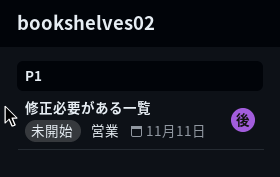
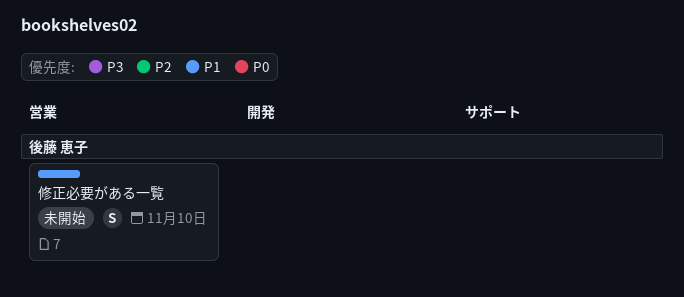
修正必要がある一覧, due: Nov 11 -> Nov 10

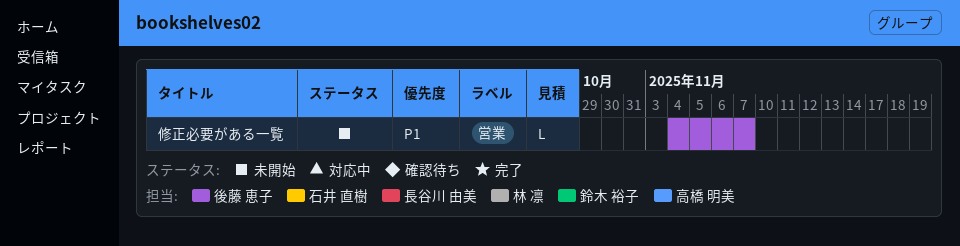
修正必要がある一覧, estimate: S -> L
修正必要がある一覧, due: Nov 10 -> Nov 7

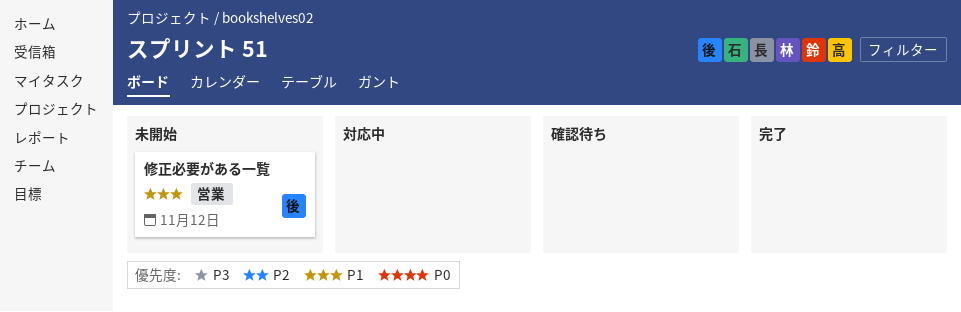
修正必要がある一覧, due: Nov 7 -> Nov 12

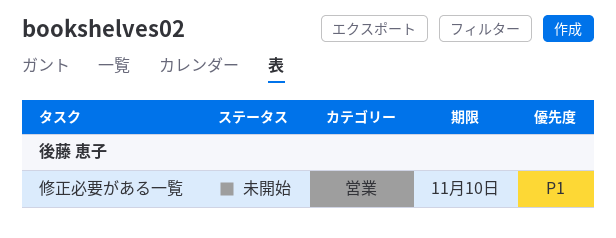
修正必要がある一覧, due: Nov 12 -> Nov 10

